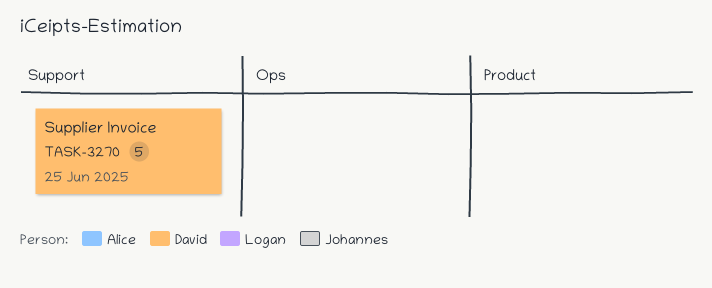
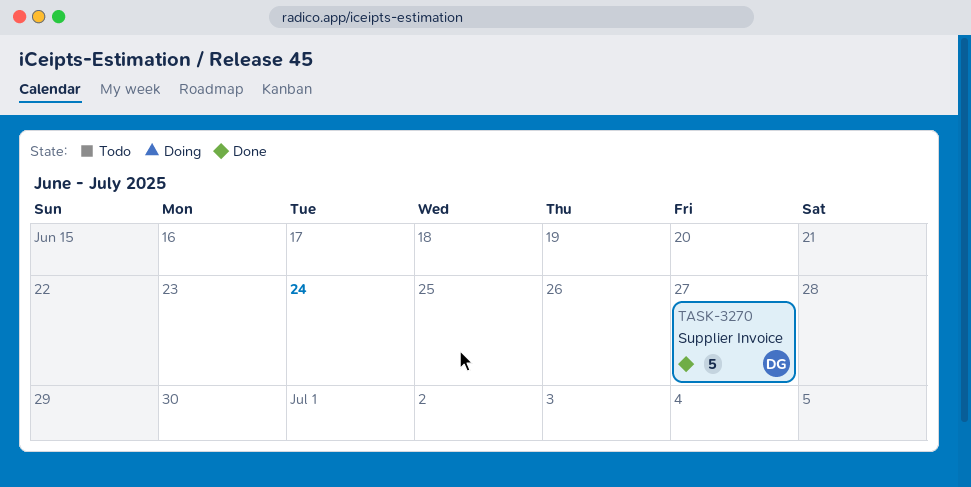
TASK-3270, due: Jun 25 -> Jun 27

